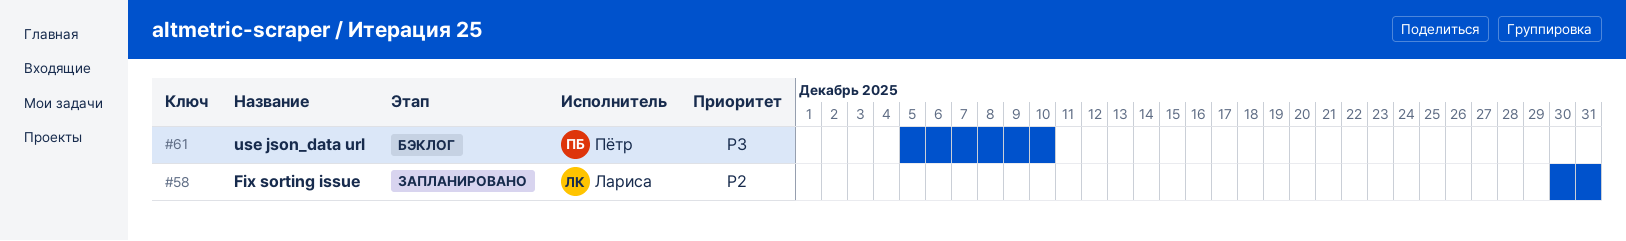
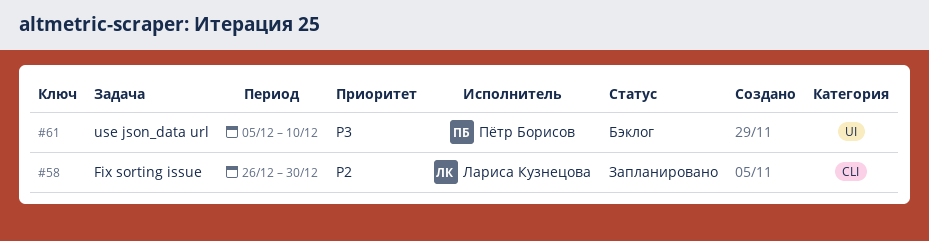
#58, start: Dec 30 -> Dec 26
#58, due: Dec 31 -> Dec 30

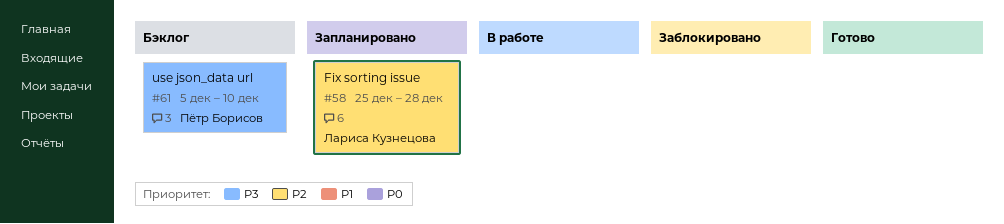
#58, start: Dec 26 -> Dec 25
#58, due: Dec 30 -> Dec 28

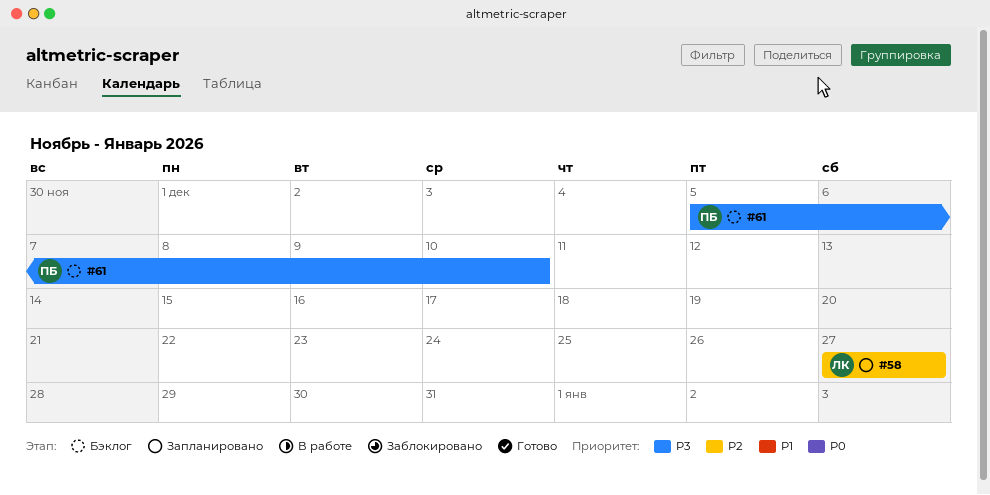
#58, start: Dec 25 -> Dec 27
#58, due: Dec 28 -> Dec 27

